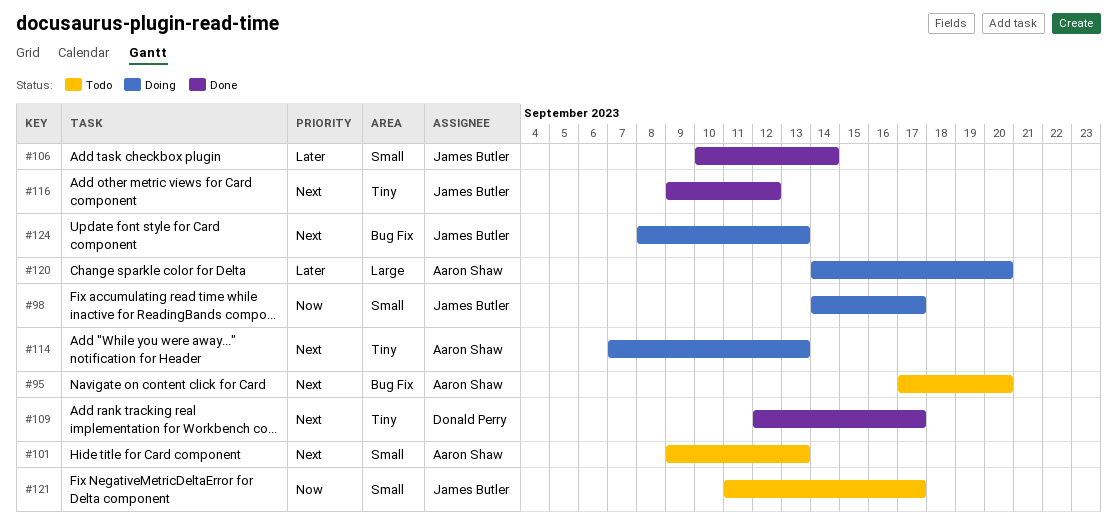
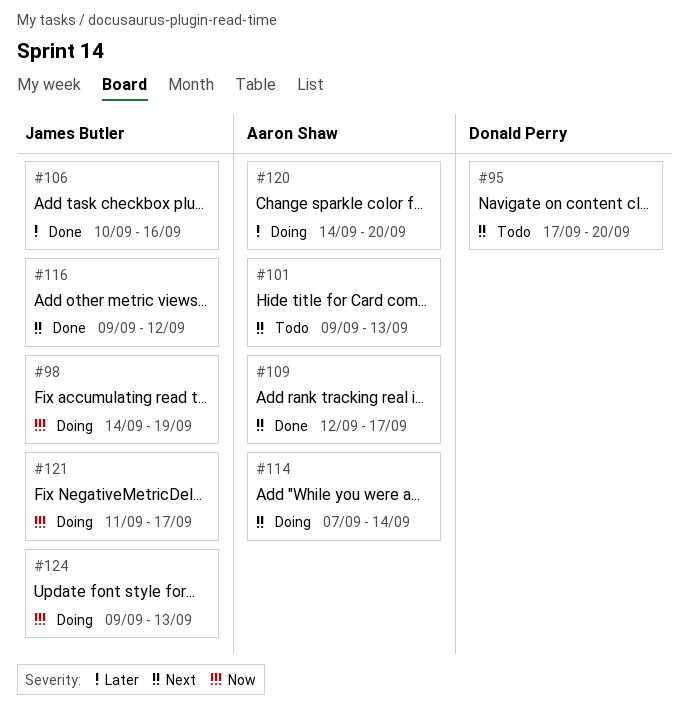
#95, owner: Aaron Shaw -> Donald Perry
#98, due: Sep 17 -> Sep 19
#106, due: Sep 14 -> Sep 16
#109, owner: Donald Perry -> Aaron Shaw
#114, due: Sep 13 -> Sep 14
#121, status: Todo -> Doing
#124, priority: Next -> Now
#124, start: Sep 8 -> Sep 9

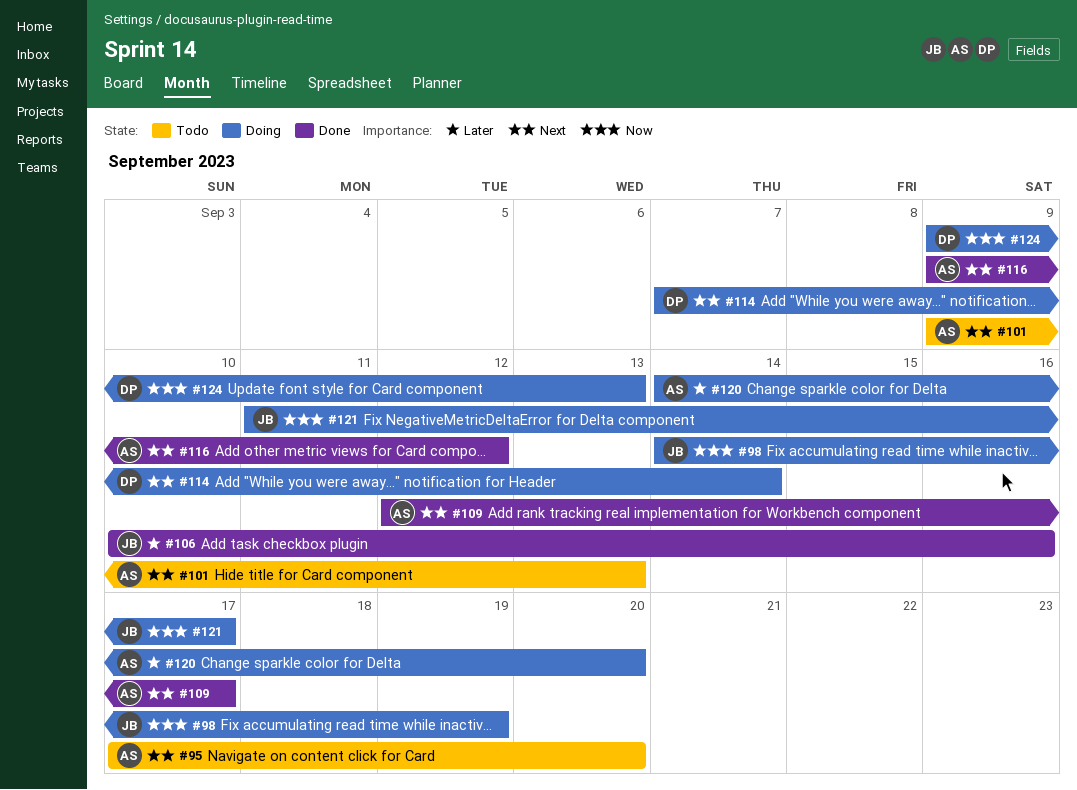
#95, owner: Donald Perry -> Aaron Shaw
#114, owner: Aaron Shaw -> Donald Perry
#116, owner: James Butler -> Aaron Shaw
#124, owner: James Butler -> Donald Perry

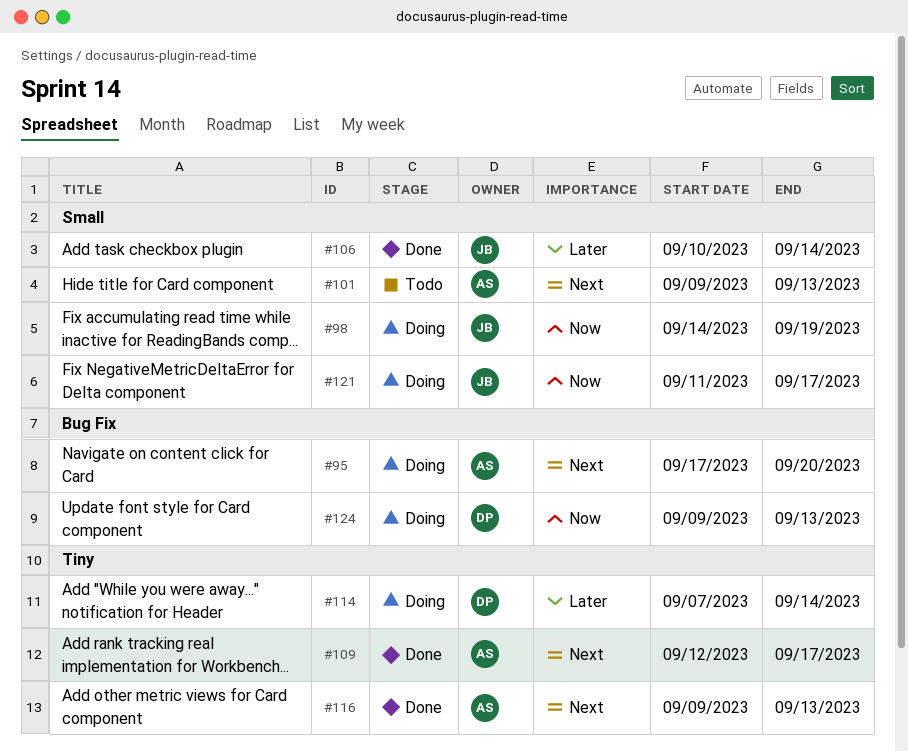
#95, status: Todo -> Doing
#106, due: Sep 16 -> Sep 14
#114, priority: Next -> Later
#116, due: Sep 12 -> Sep 13
#120: present -> none

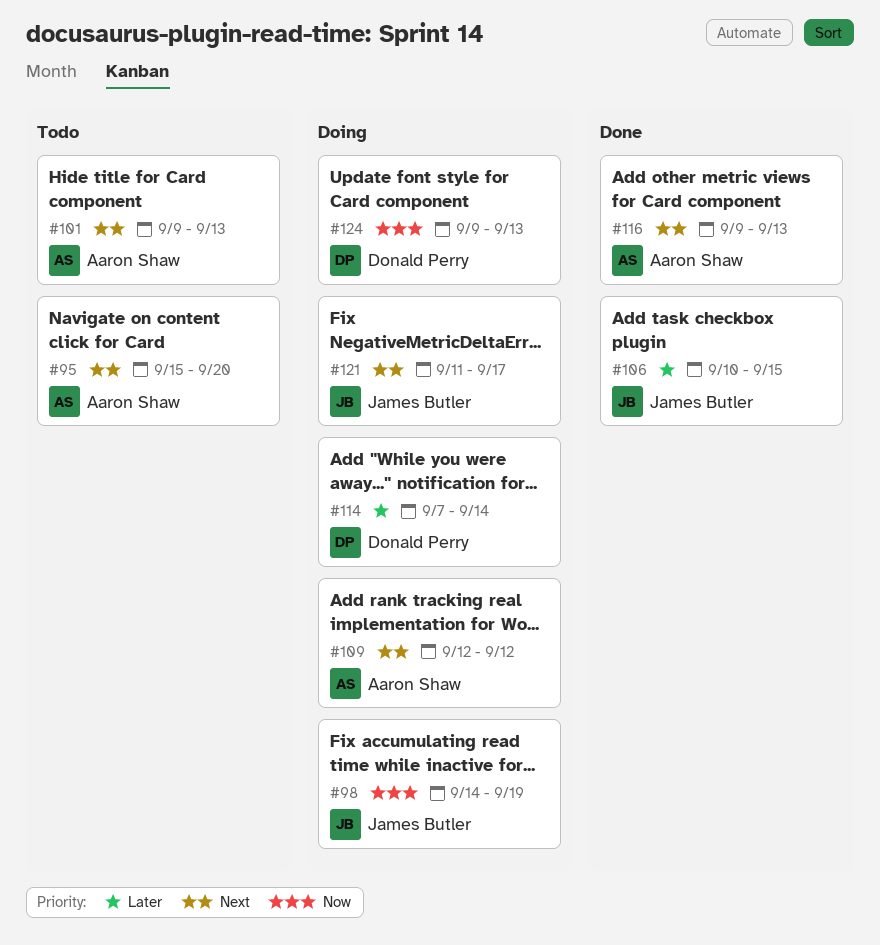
#95, status: Doing -> Todo
#95, start: Sep 17 -> Sep 15
#106, due: Sep 14 -> Sep 15
#109, status: Done -> Doing
#109, due: Sep 17 -> Sep 12
#121, priority: Now -> Next

